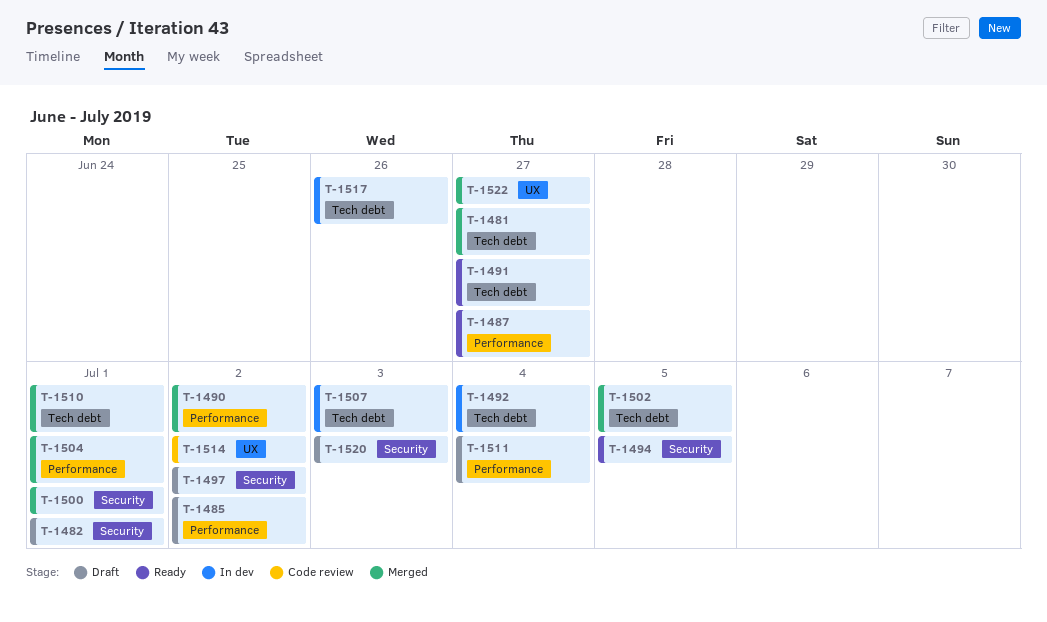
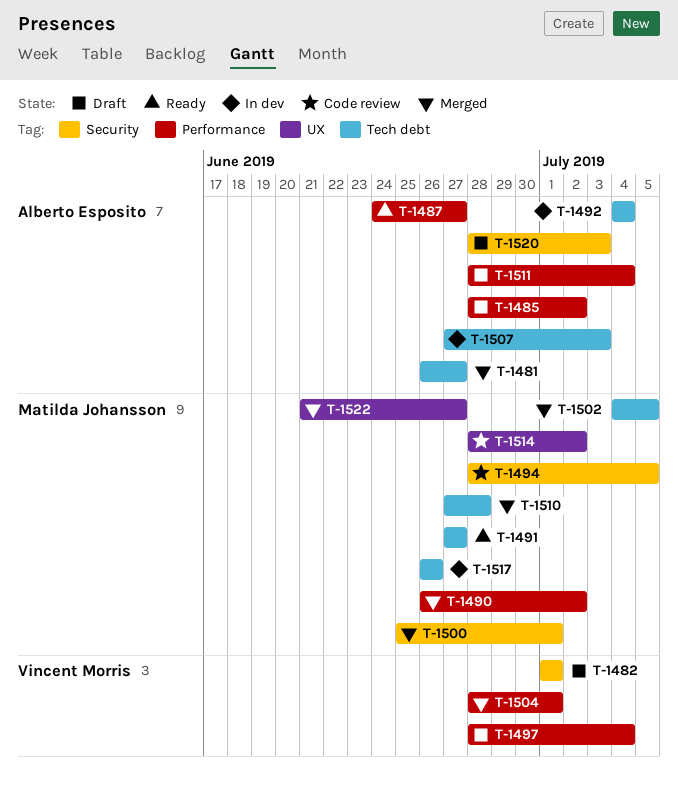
T-1494, status: Ready -> Code review
T-1497, label: Security -> Performance
T-1497, due: Jul 2 -> Jul 4
T-1510, due: Jul 1 -> Jun 28

